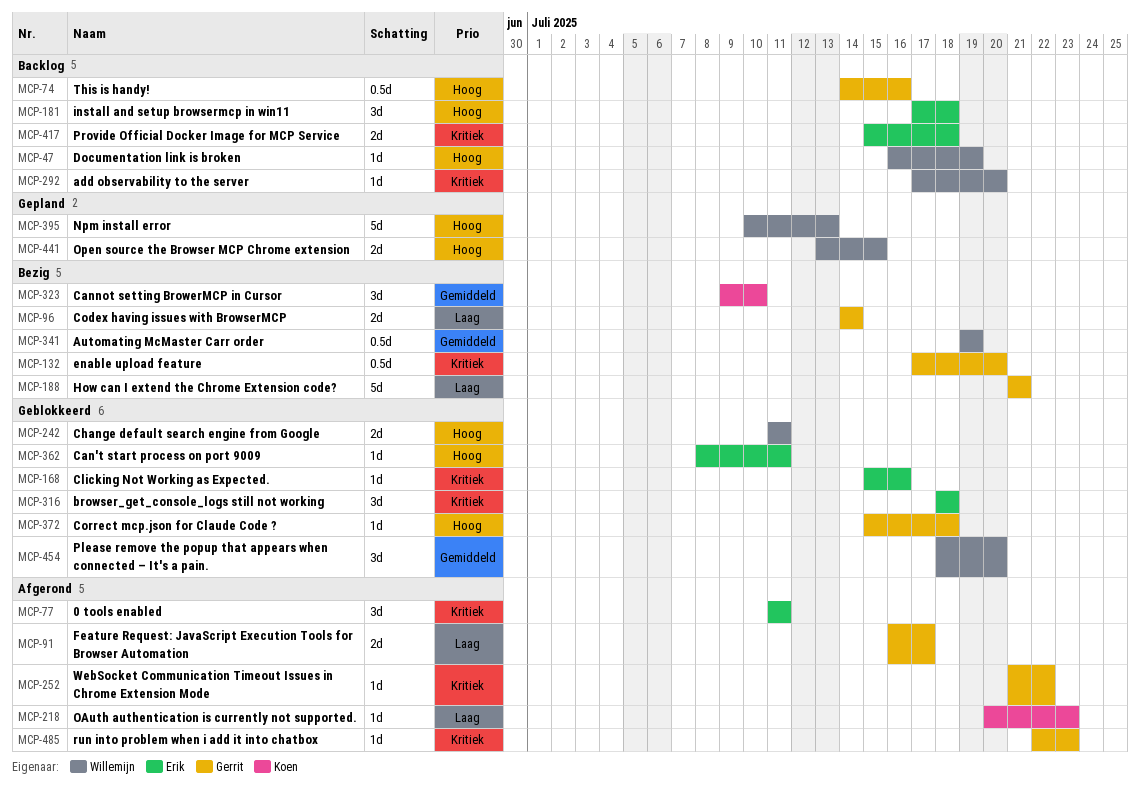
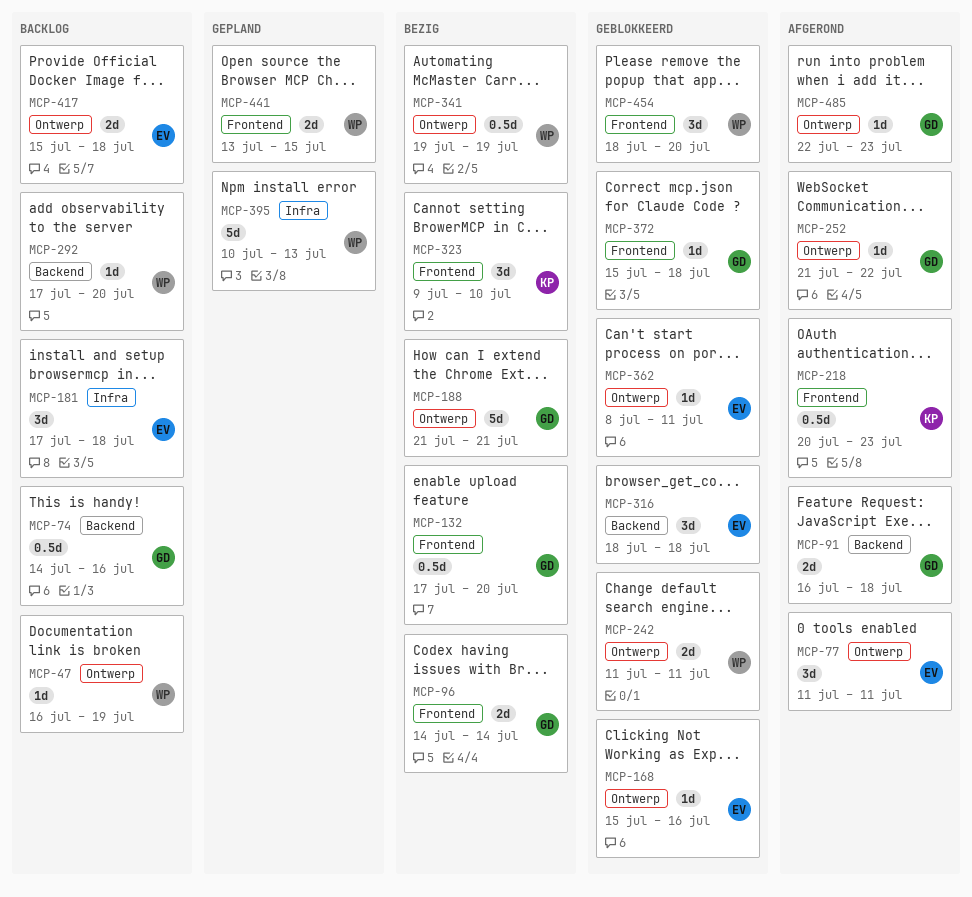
MCP-91, due: Jul 17 -> Jul 18
MCP-218, estimate: 1d -> 0.5d

